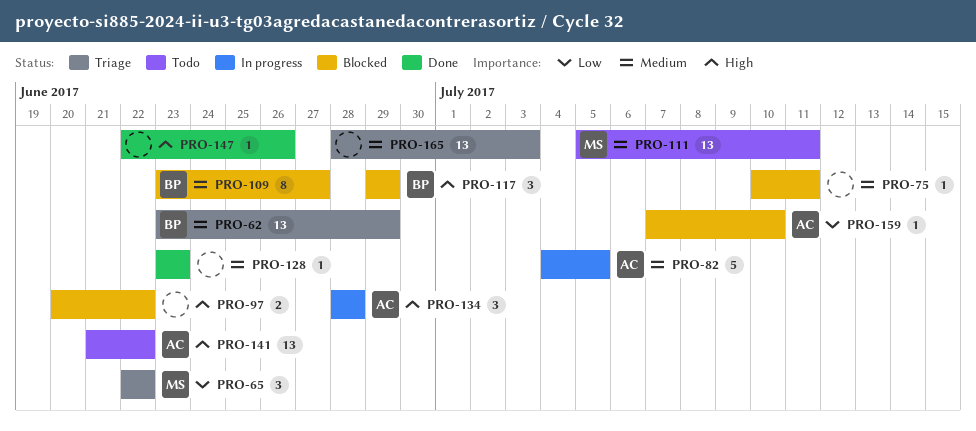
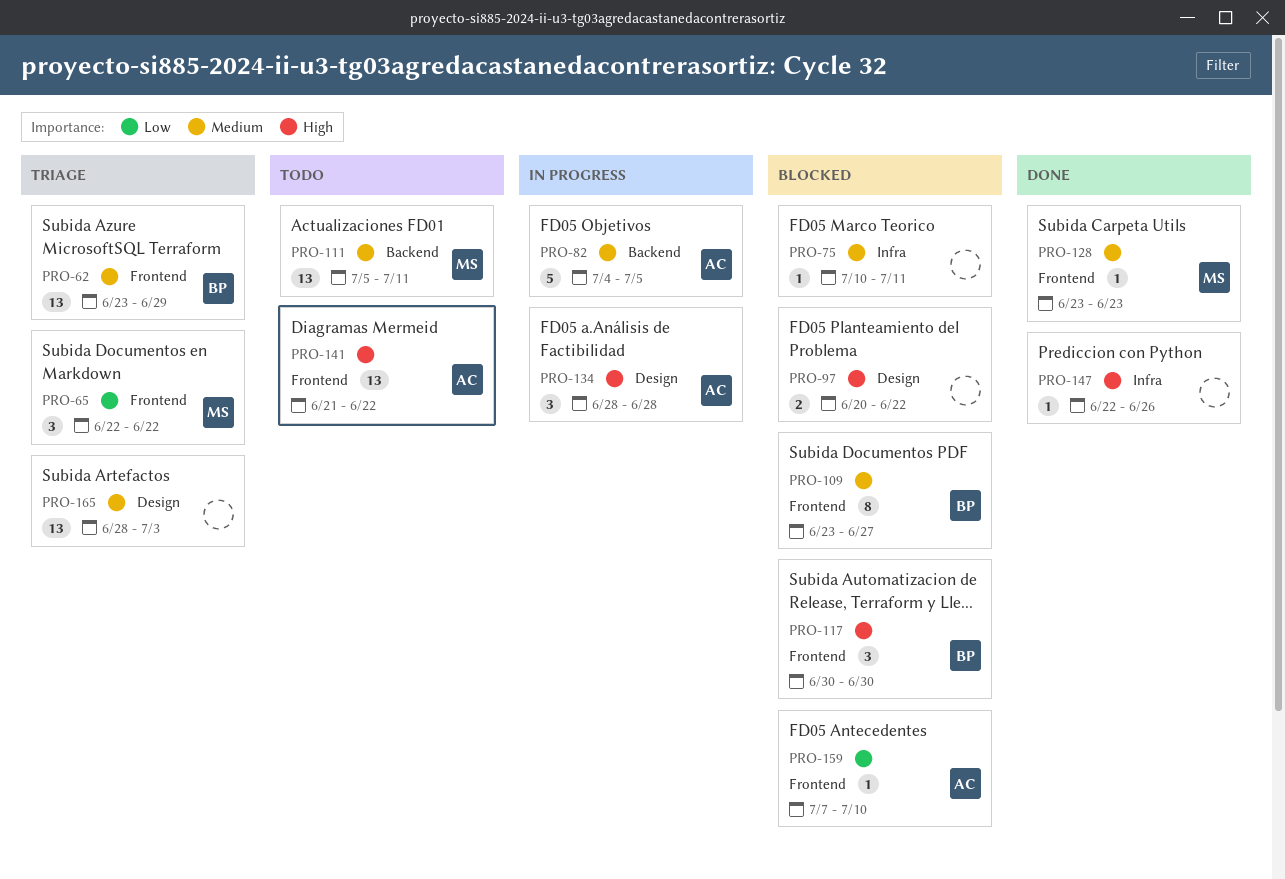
PRO-117, start: Jun 29 -> Jun 30
PRO-117, due: Jun 29 -> Jun 30
PRO-128, owner: none -> MS

